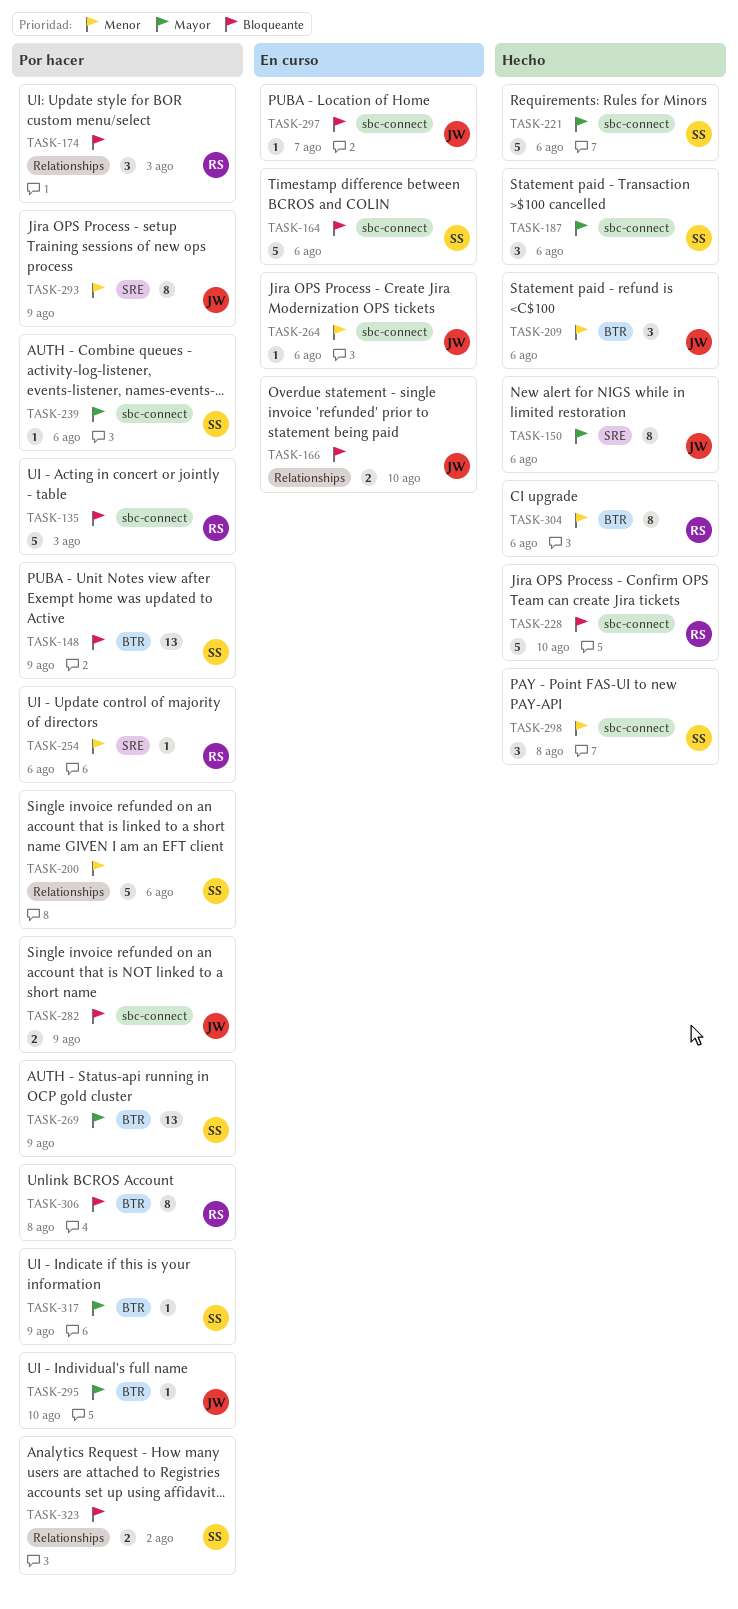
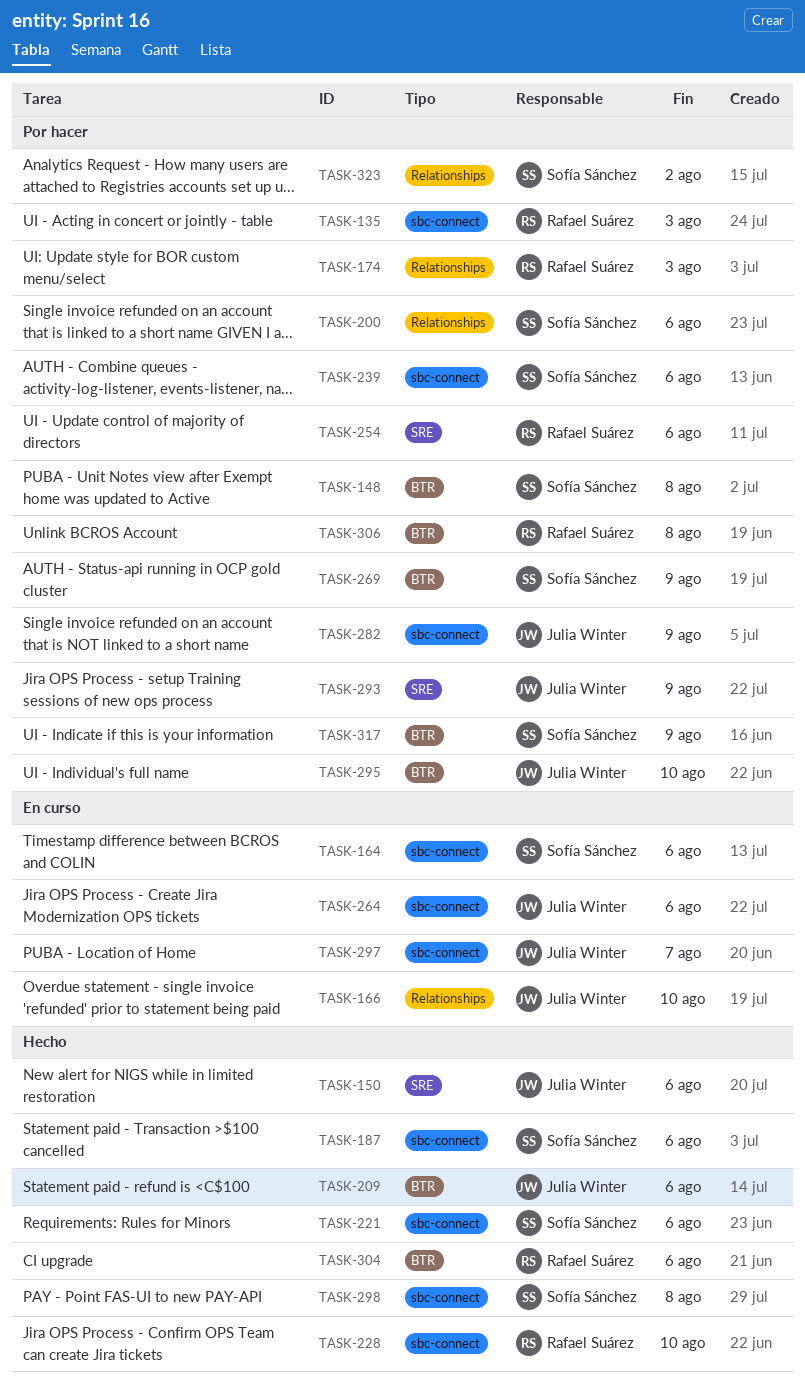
TASK-148, due: Aug 9 -> Aug 8

